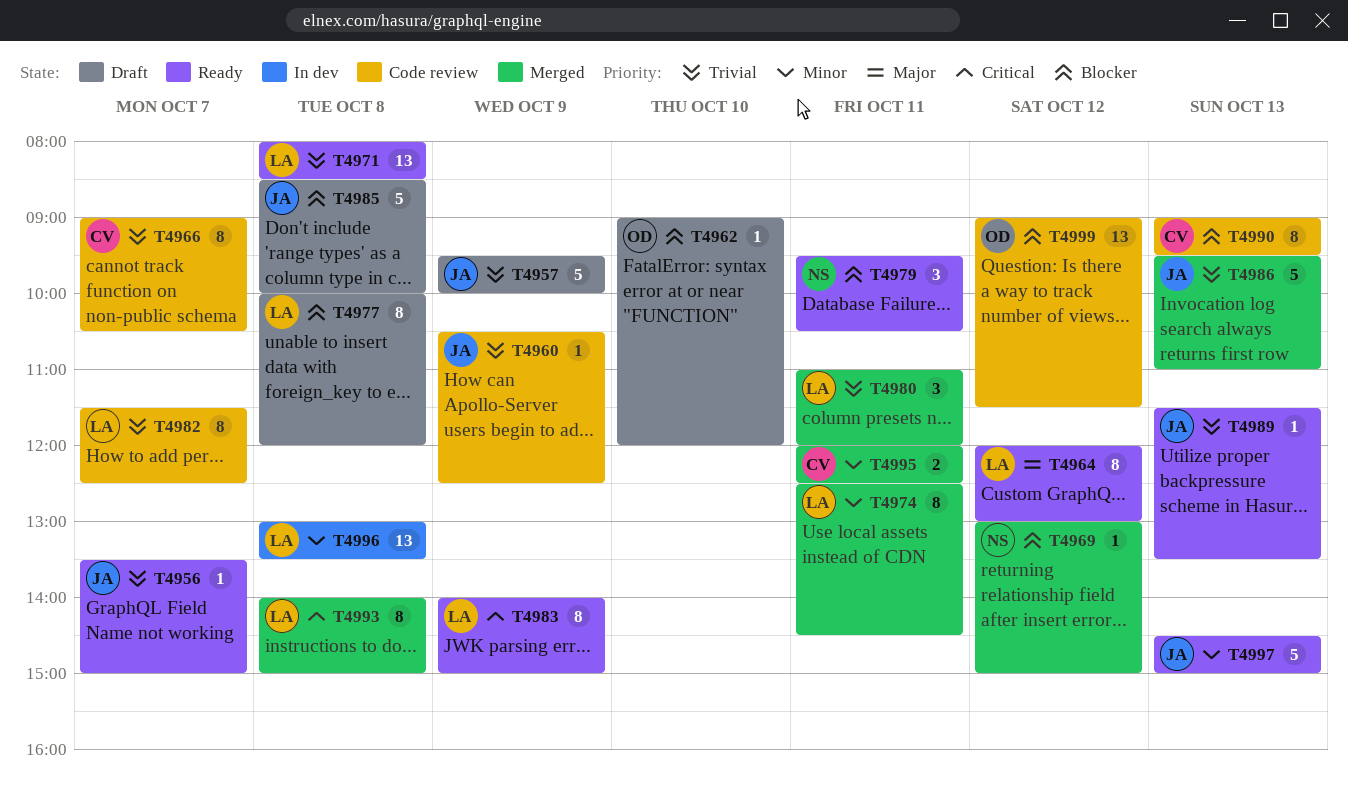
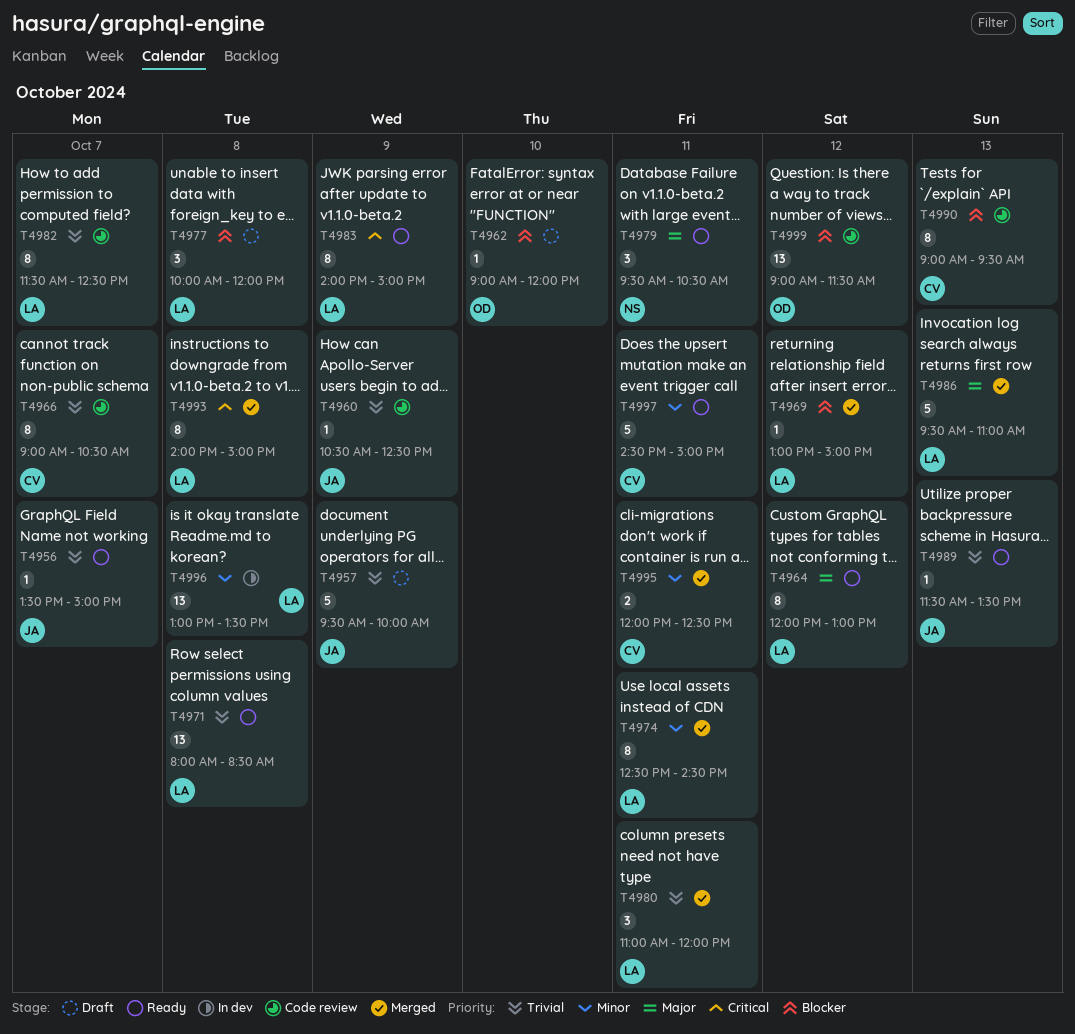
T4969, owner: NS -> LA
T4977, estimate: 8 -> 3
T4979, priority: Blocker -> Major
T4985: present -> none
T4986, owner: JA -> LA
T4986, priority: Trivial -> Major
T4997, owner: JA -> CV
T4997, day: Oct 13 -> Oct 11

